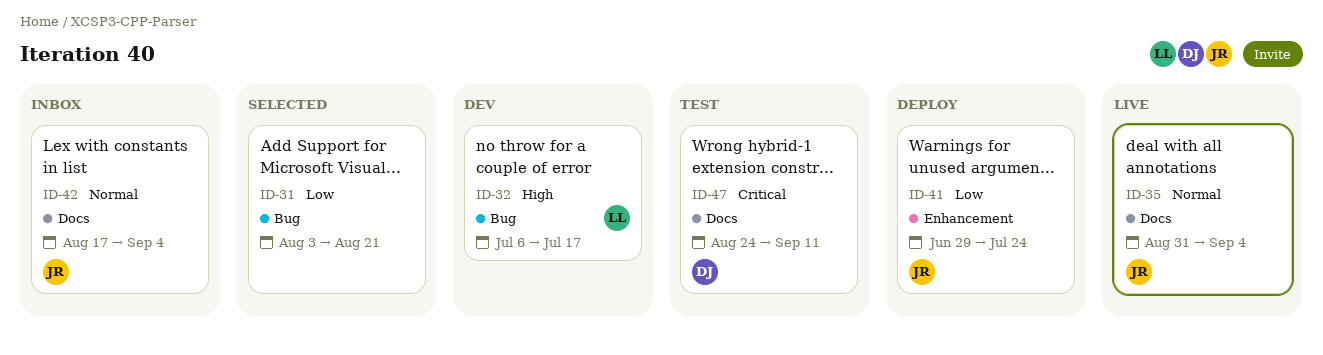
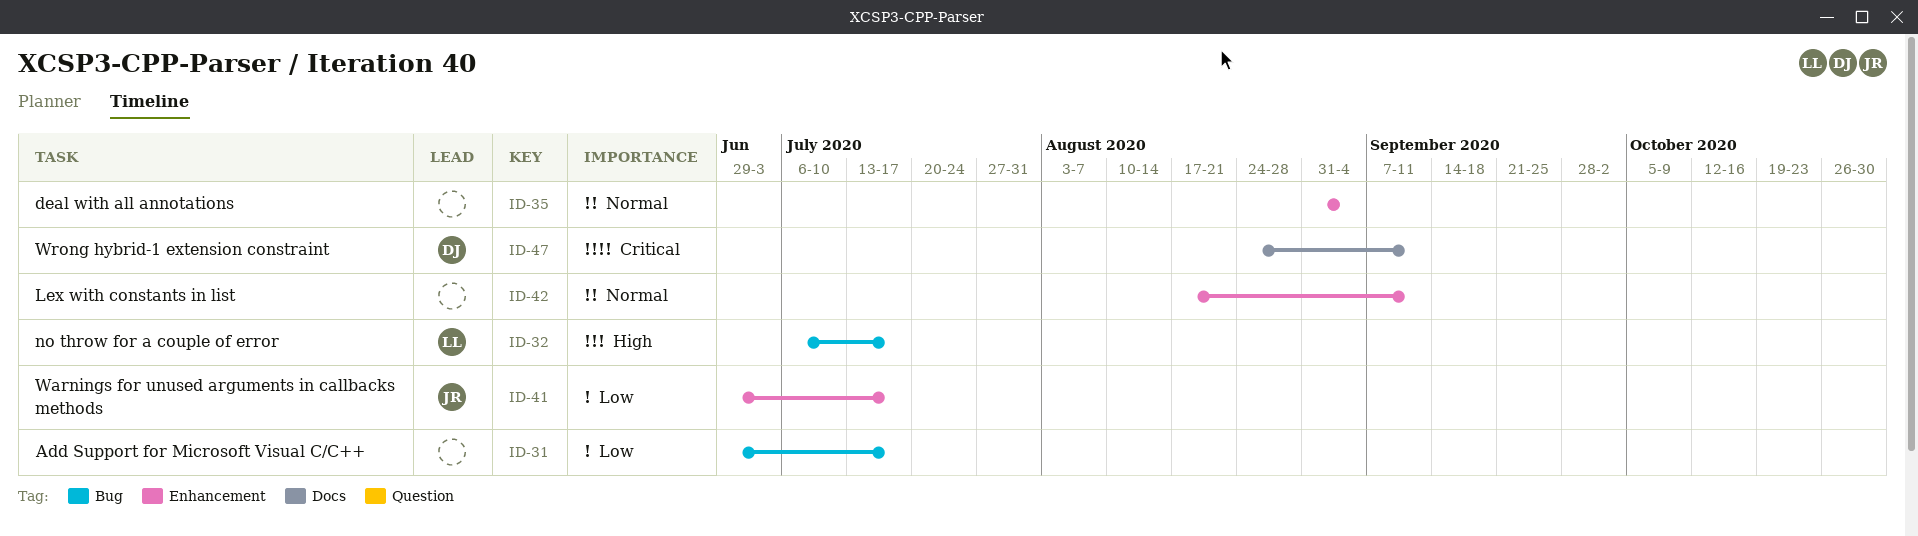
ID-31, start: Aug 3 -> Jun 29
ID-31, due: Aug 21 -> Jul 17
ID-35, owner: JR -> none
ID-35, label: Docs -> Enhancement
ID-41, due: Jul 24 -> Jul 17
ID-42, owner: JR -> none
ID-42, label: Docs -> Enhancement
ID-42, due: Sep 4 -> Sep 11

